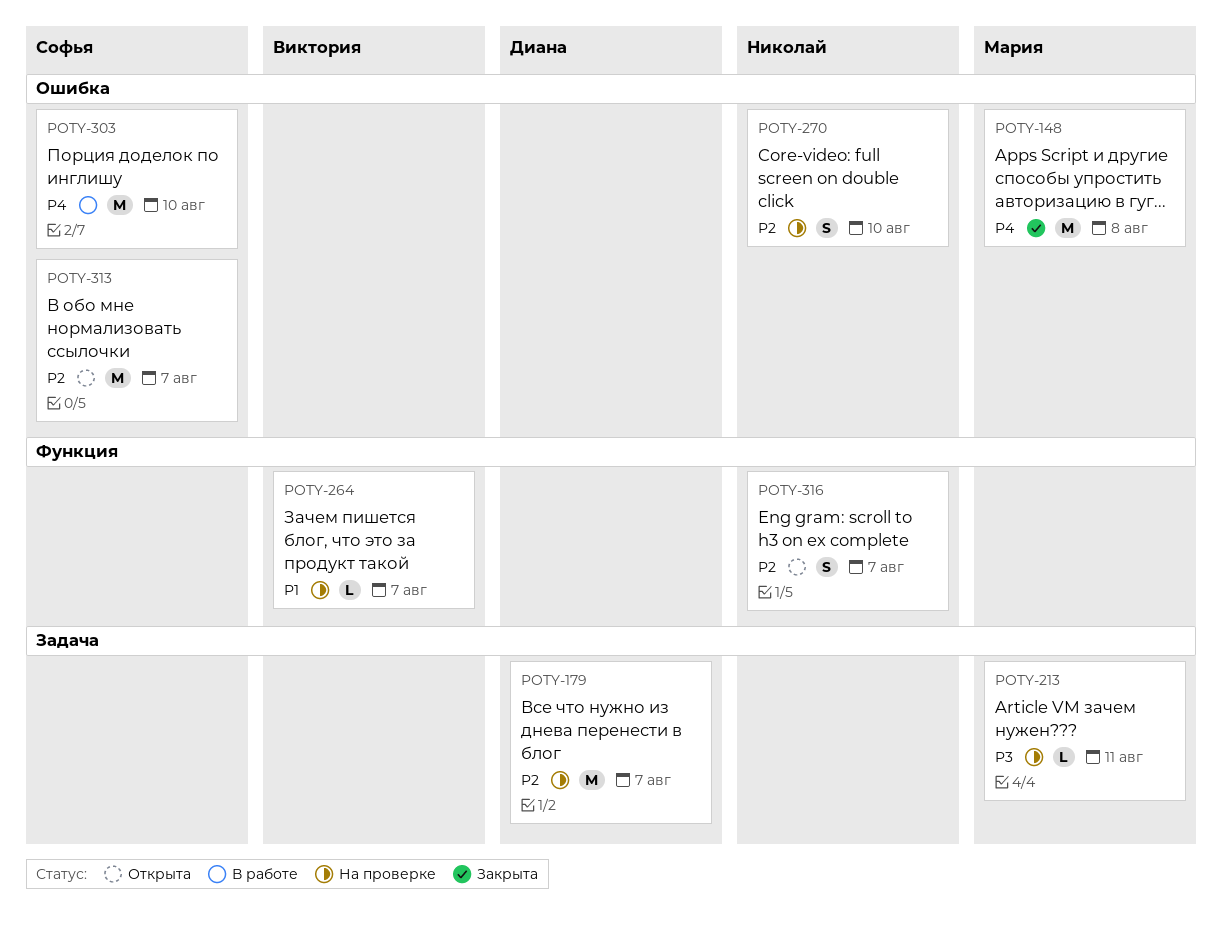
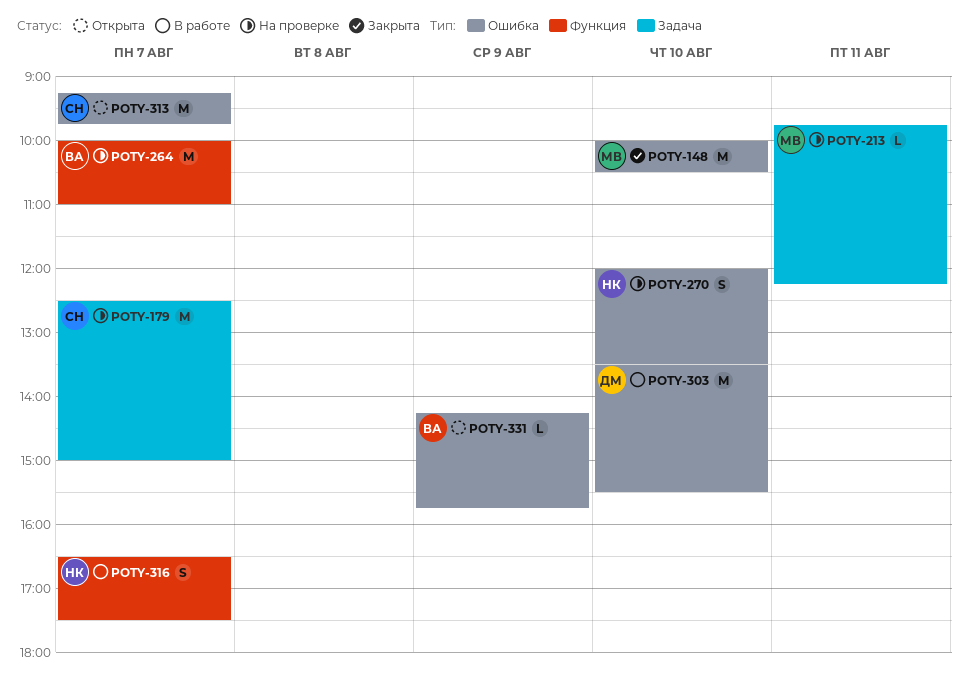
POTY-148, day: Aug 8 -> Aug 10
POTY-179, owner: Диана -> Софья
POTY-264, estimate: L -> M
POTY-303, owner: Софья -> Диана
POTY-316, status: Открыта -> В работе
POTY-331: none -> present

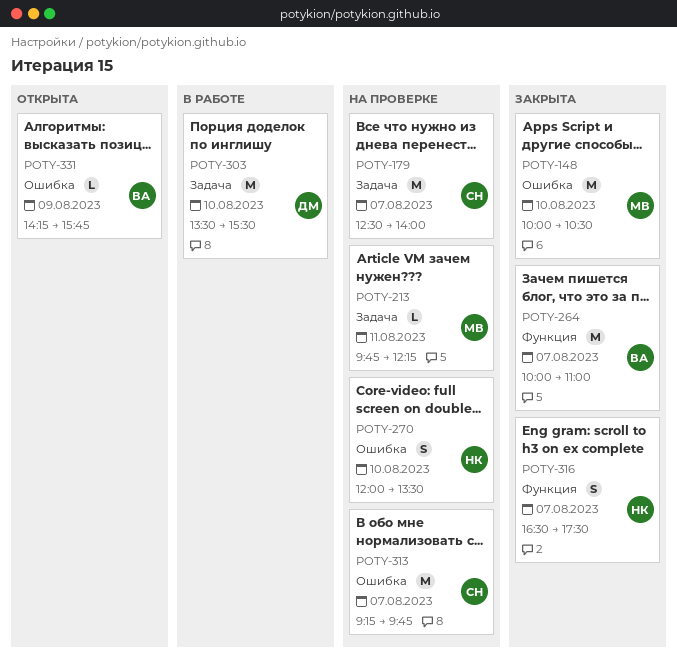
POTY-179, ends: 15:00 -> 14:00
POTY-264, status: На проверке -> Закрыта
POTY-303, label: Ошибка -> Задача
POTY-313, status: Открыта -> На проверке
POTY-316, status: В работе -> Закрыта

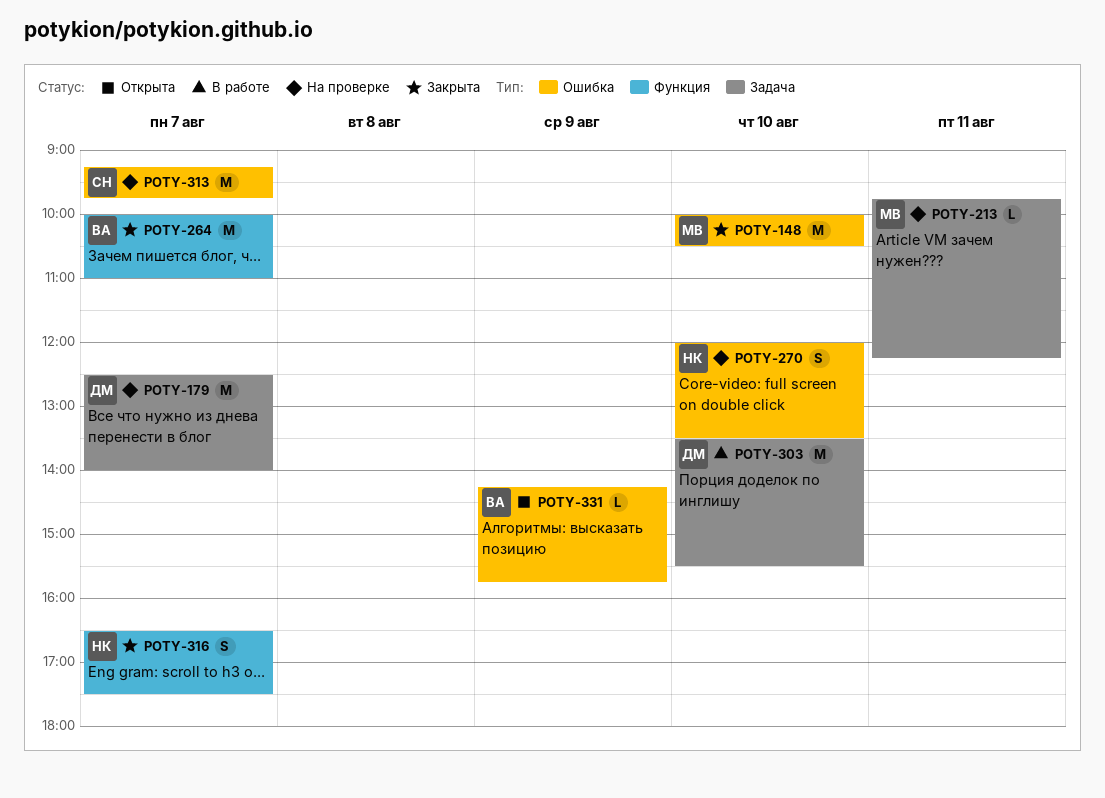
POTY-179, owner: СН -> ДМ

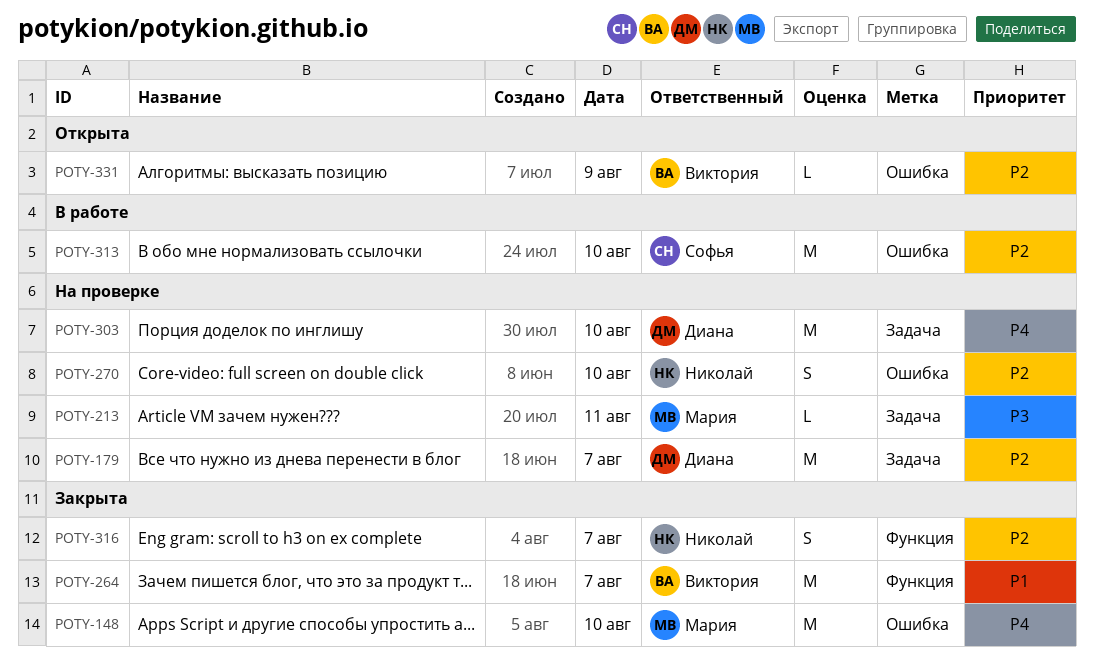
POTY-303, status: В работе -> На проверке
POTY-313, status: На проверке -> В работе
POTY-313, day: Aug 7 -> Aug 10

